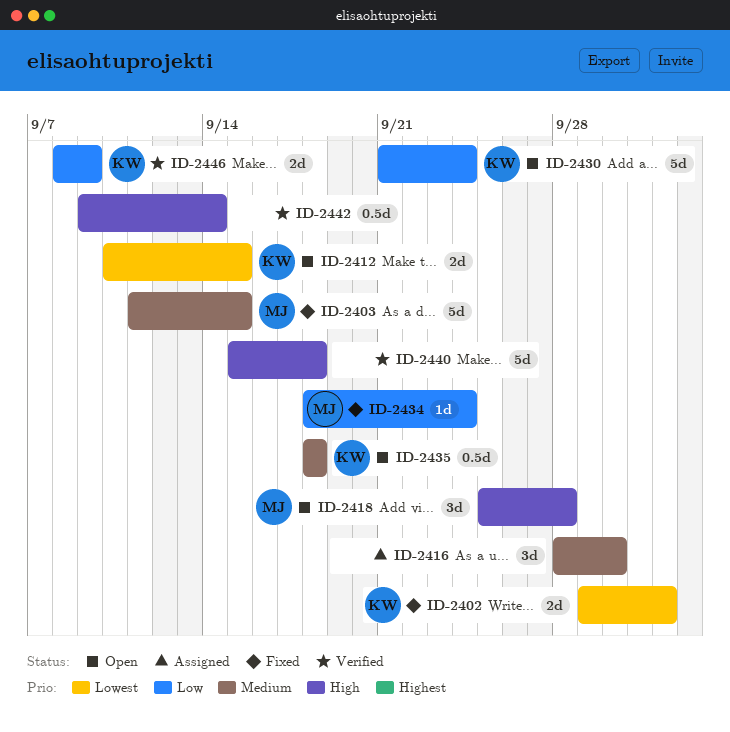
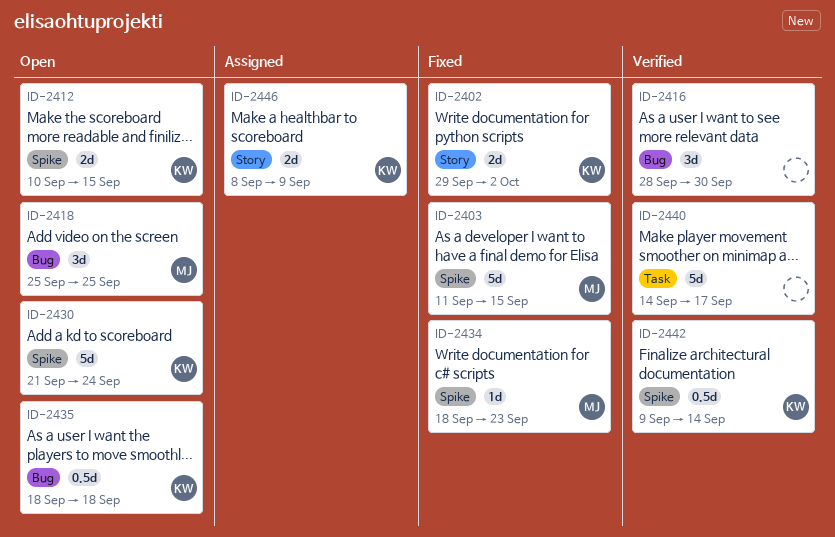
ID-2416, status: Assigned -> Verified
ID-2418, due: Sep 28 -> Sep 25
ID-2434, due: Sep 24 -> Sep 23
ID-2440, start: Sep 15 -> Sep 14
ID-2440, due: Sep 18 -> Sep 17
ID-2442, owner: none -> KW
ID-2446, status: Verified -> Assigned

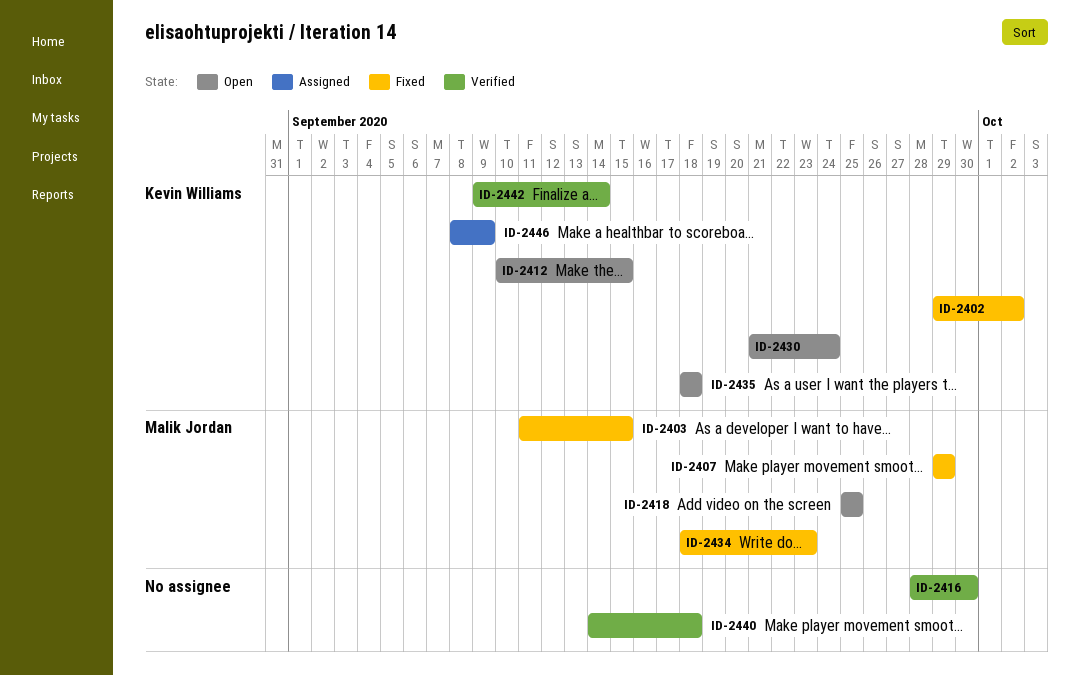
ID-2407: none -> present
ID-2440, due: Sep 17 -> Sep 18

